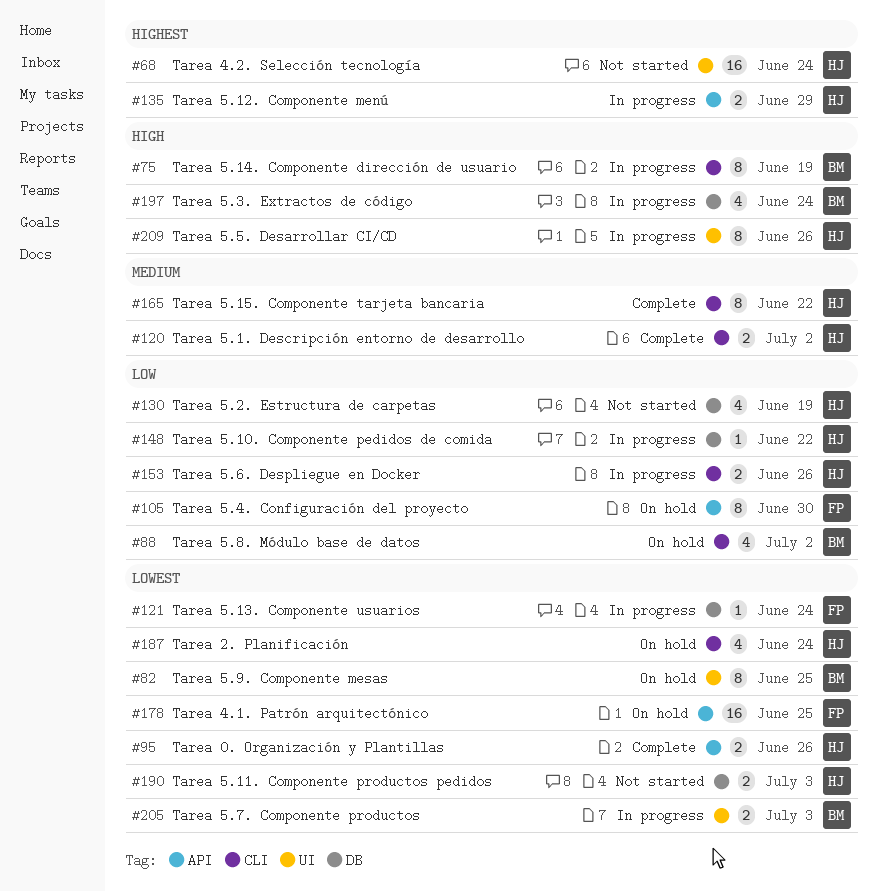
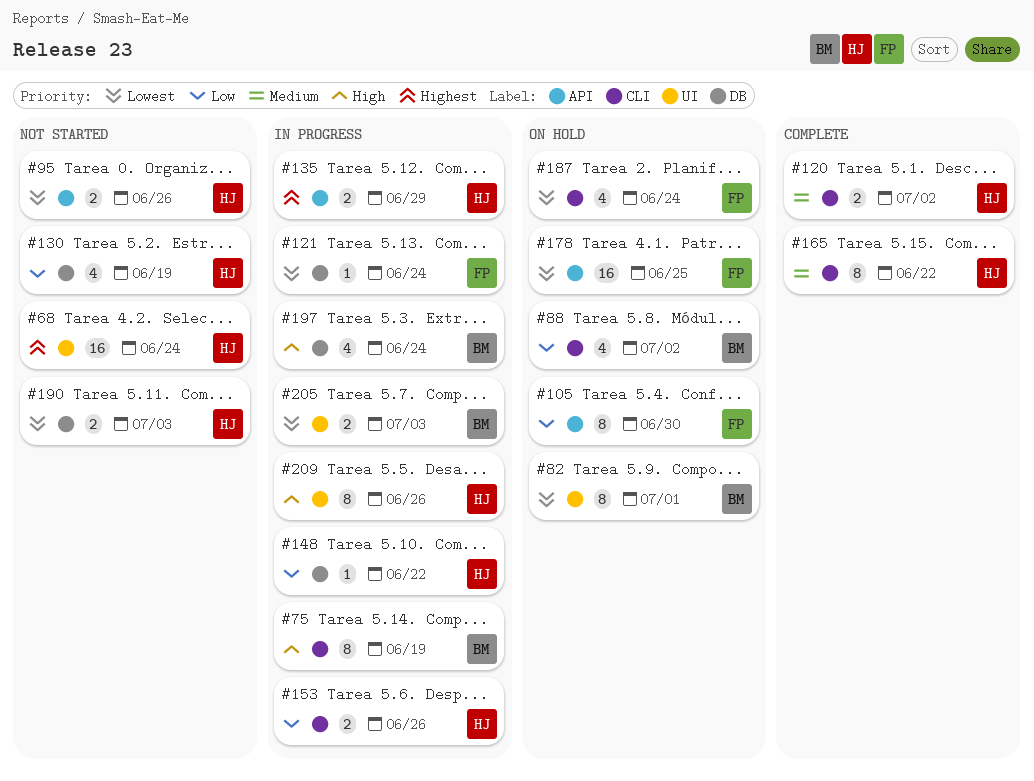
#82, due: Jun 25 -> Jul 1
#95, status: Complete -> Not started
#187, owner: HJ -> FP

